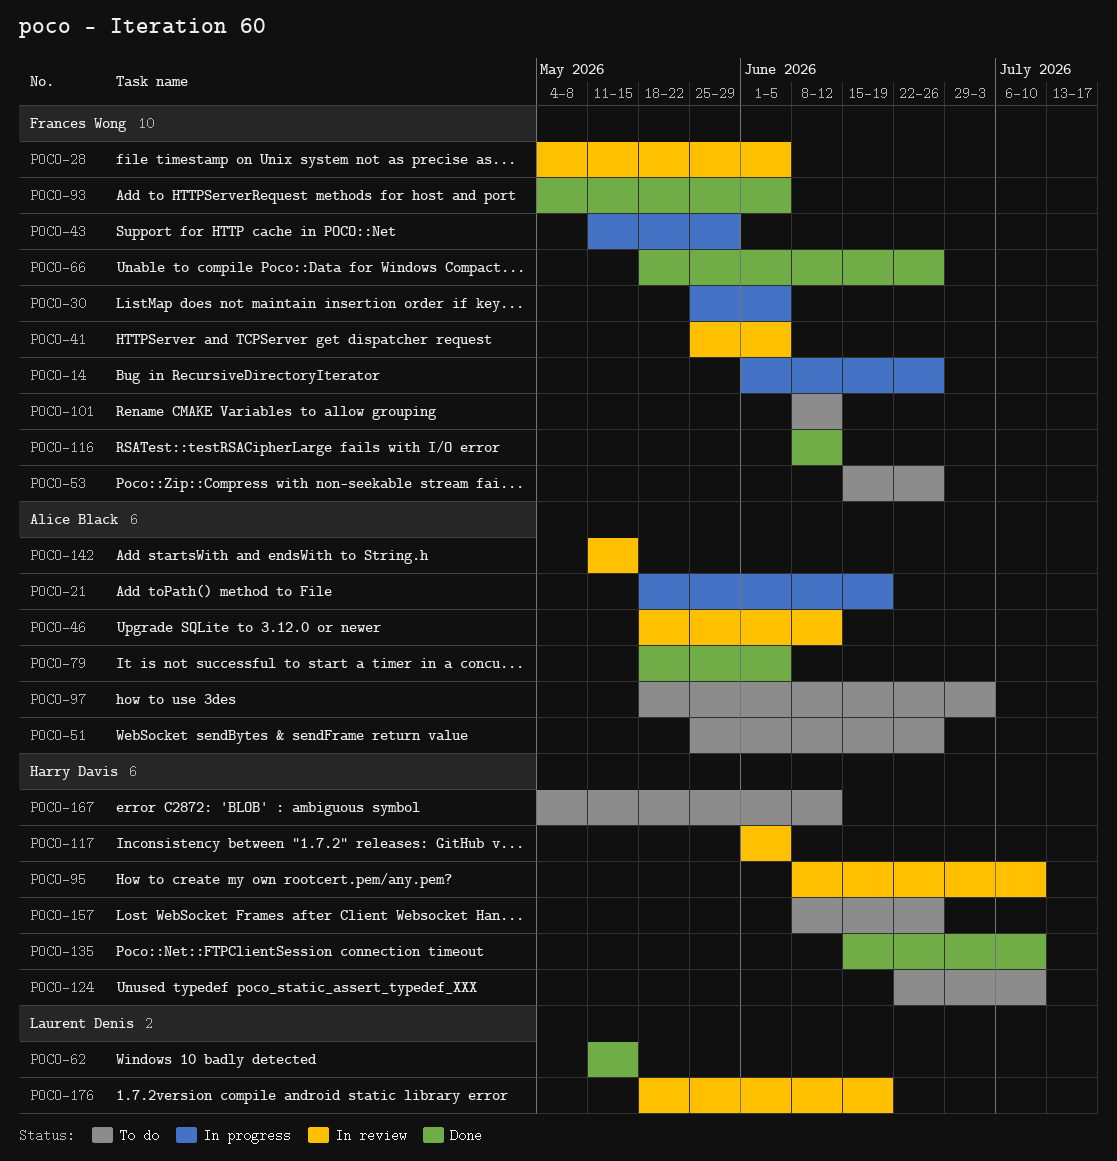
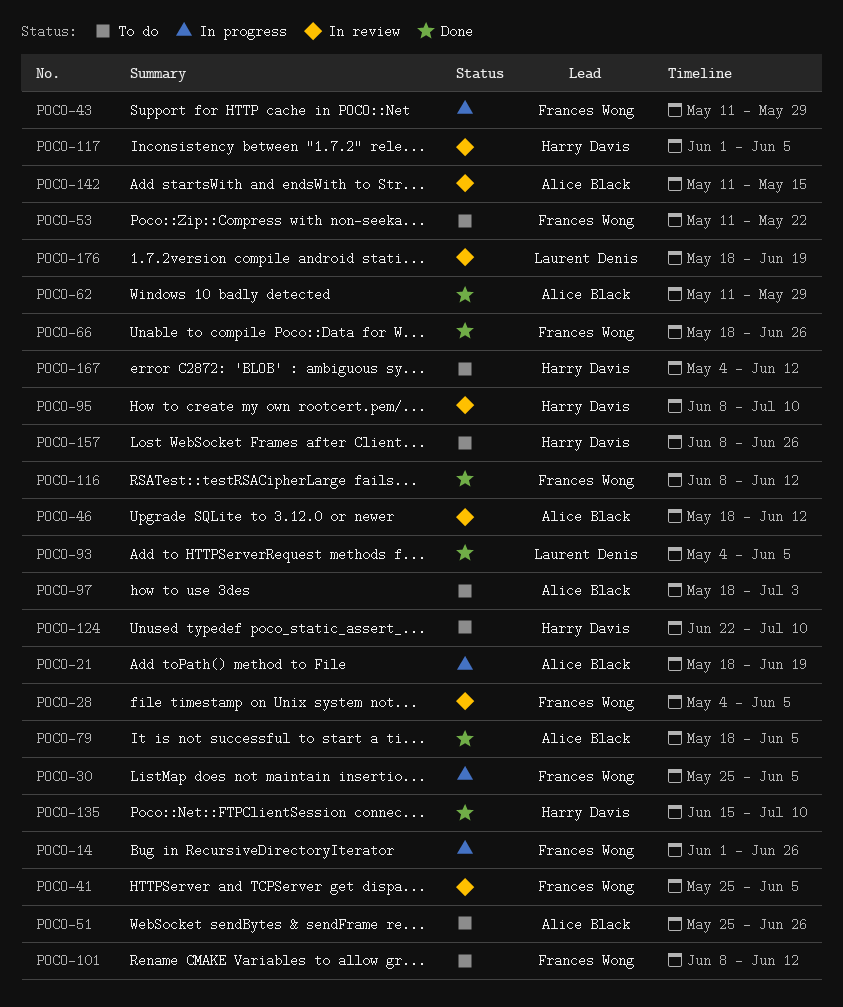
POCO-53, start: Jun 15 -> May 11
POCO-53, due: Jun 26 -> May 22
POCO-62, owner: Laurent Denis -> Alice Black
POCO-62, due: May 15 -> May 29
POCO-93, owner: Frances Wong -> Laurent Denis

